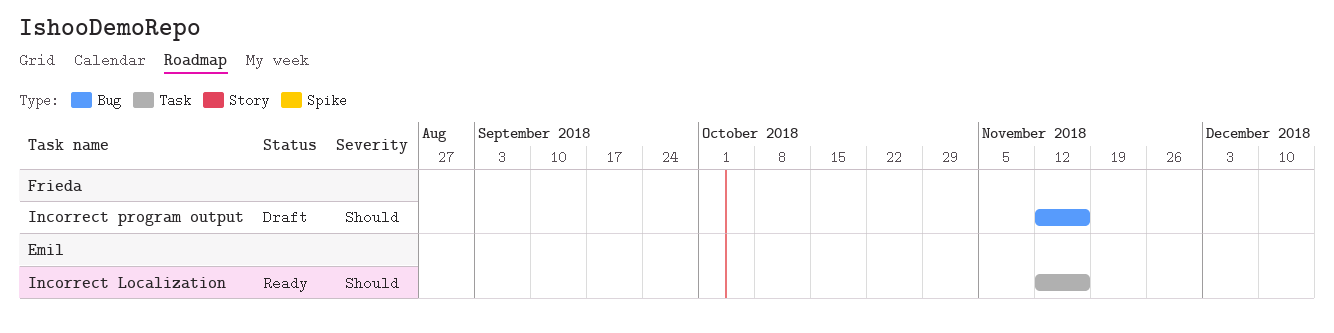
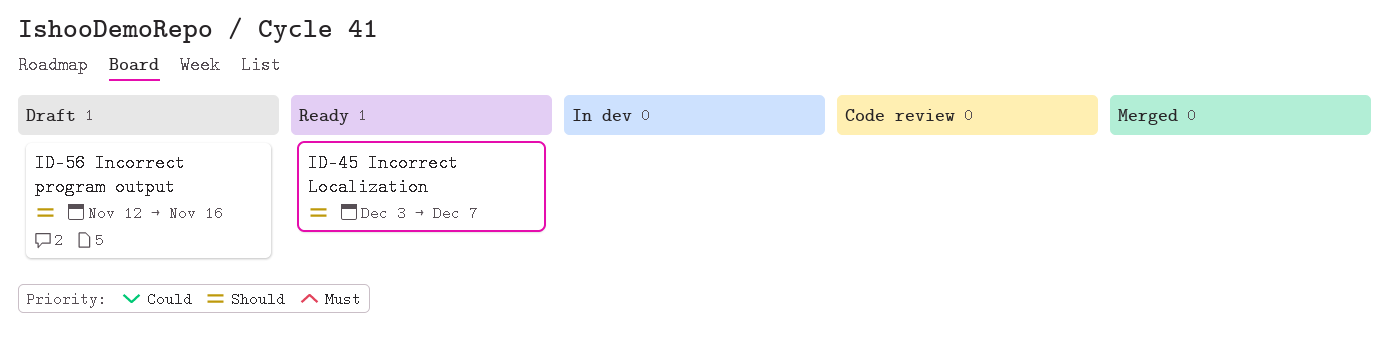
Incorrect Localization, start: Nov 12 -> Dec 3
Incorrect Localization, due: Nov 16 -> Dec 7

